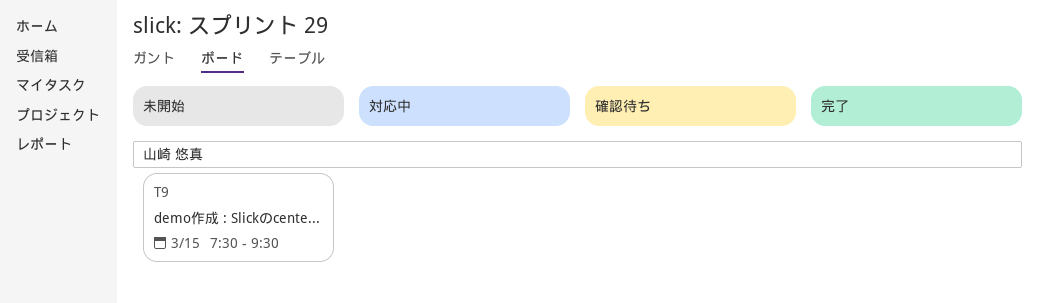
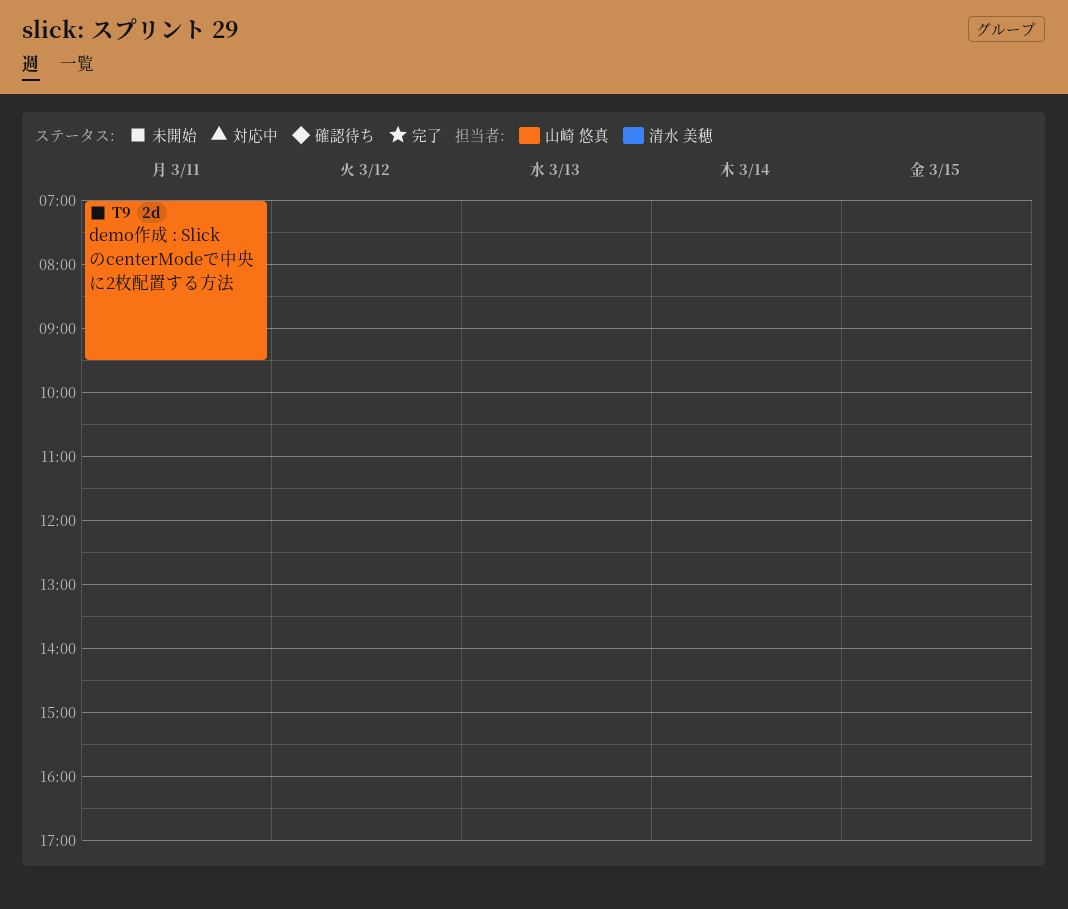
T9, day: Mar 15 -> Mar 11
T9, begins: 07:30 -> 07:00

